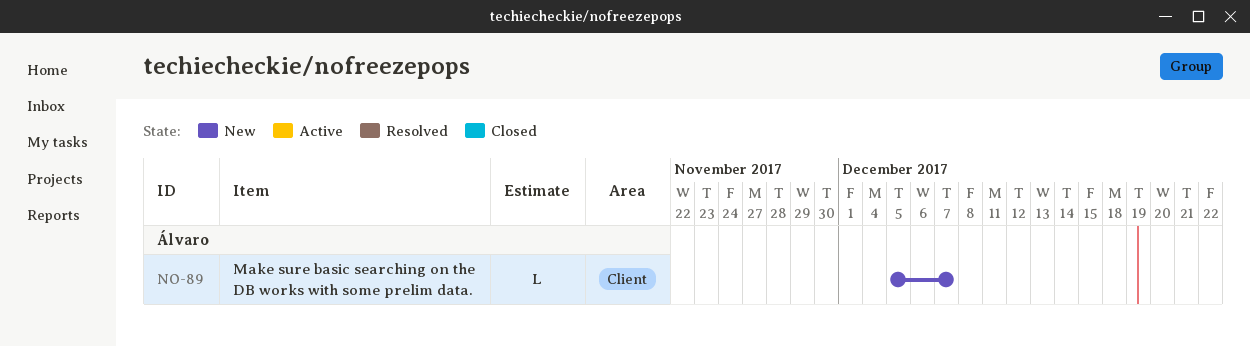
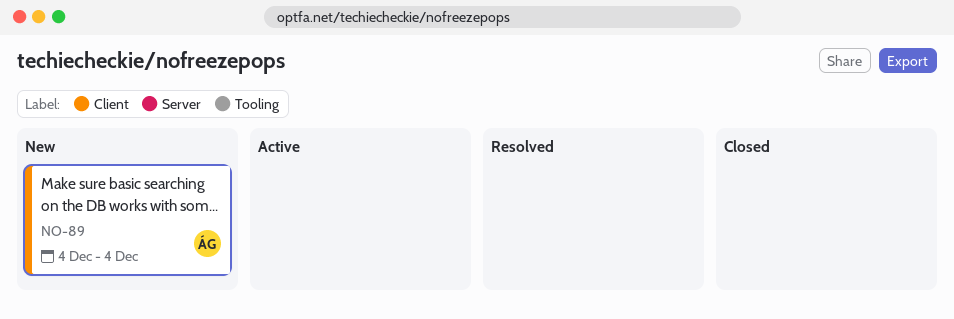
NO-89, start: Dec 5 -> Dec 4
NO-89, due: Dec 7 -> Dec 4

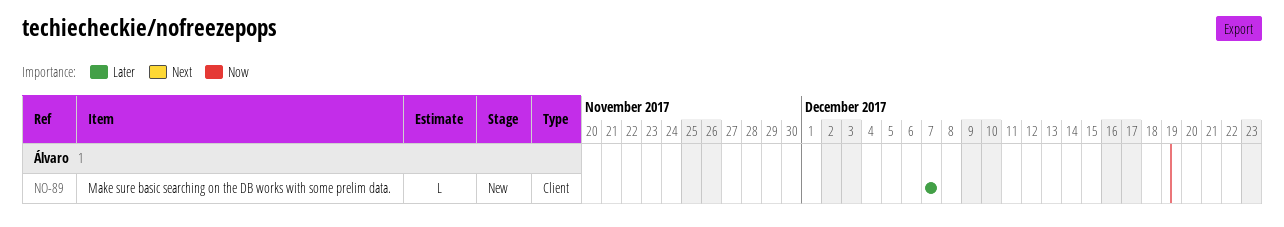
NO-89, start: Dec 4 -> Dec 7
NO-89, due: Dec 4 -> Dec 7

